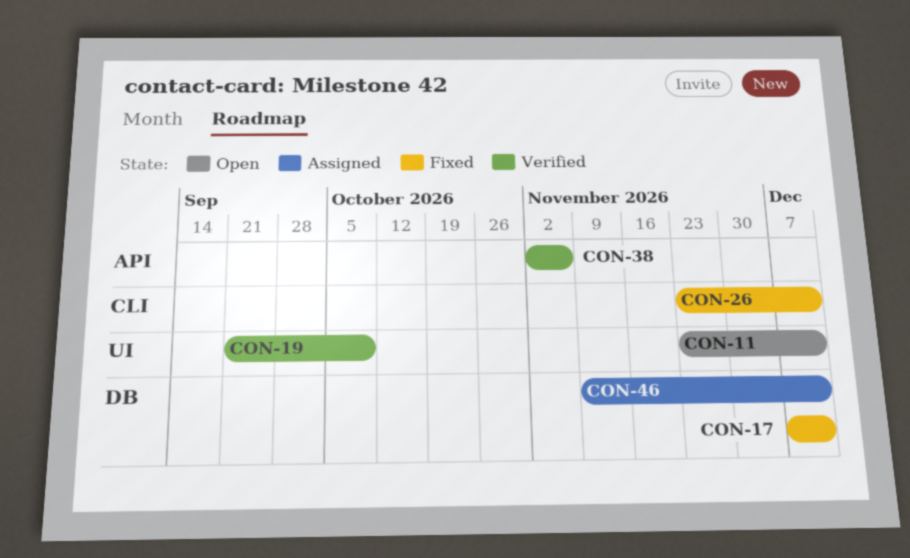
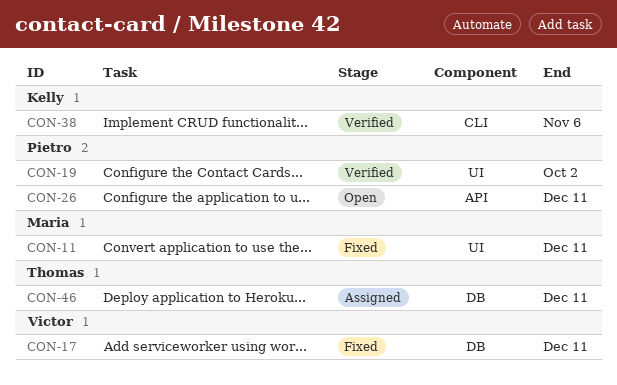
CON-11, status: Open -> Fixed
CON-19, due: Oct 9 -> Oct 2
CON-26, status: Fixed -> Open
CON-26, label: CLI -> API
CON-38, label: API -> CLI

